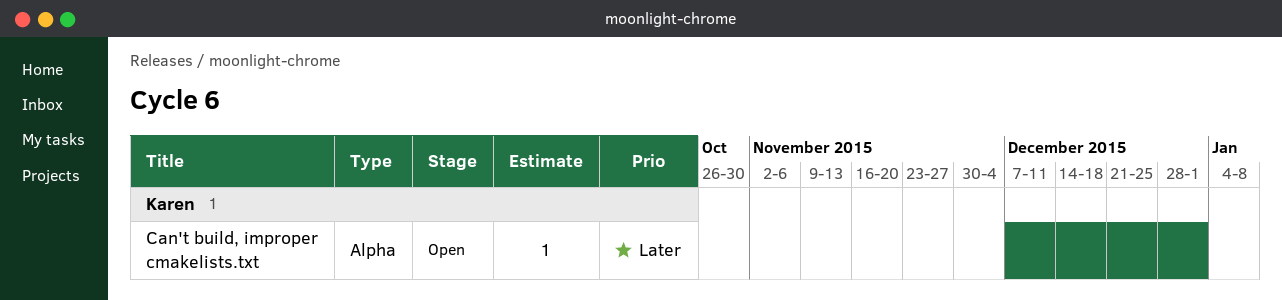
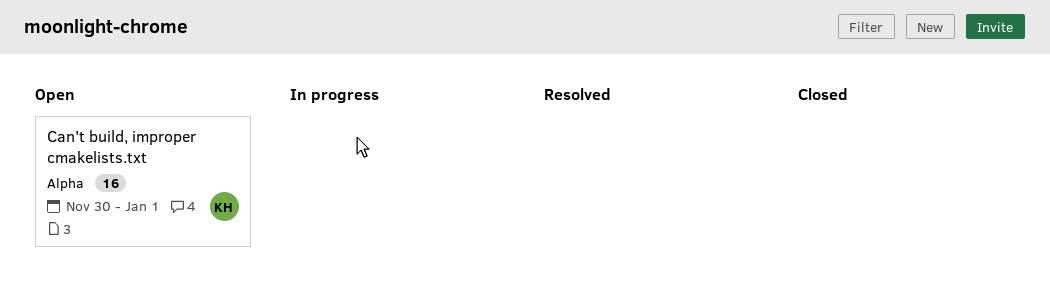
Can't build, improper cmakelists.txt, estimate: 1 -> 16
Can't build, improper cmakelists.txt, start: Dec 7 -> Nov 30

